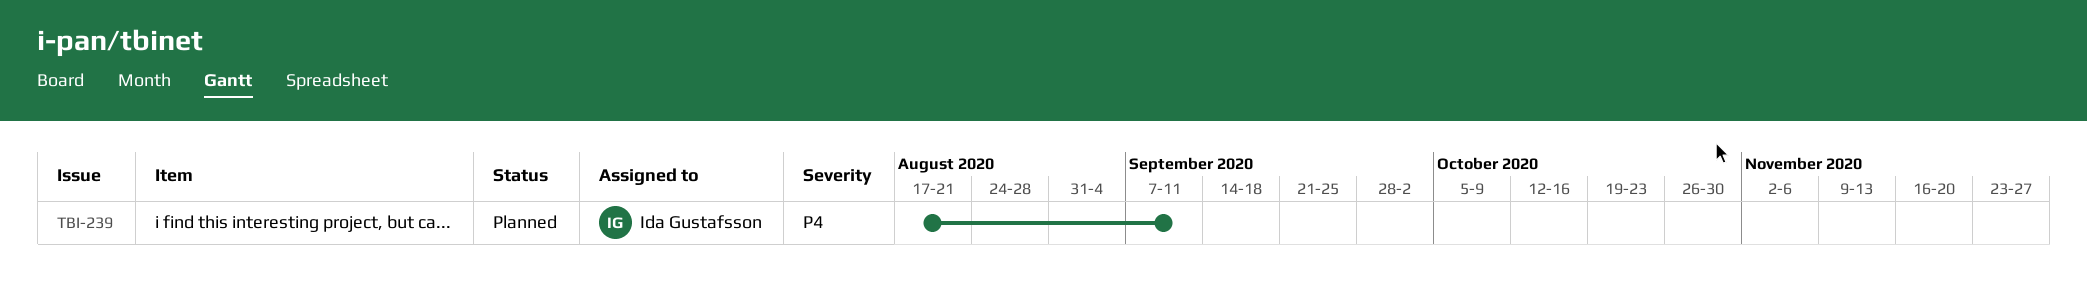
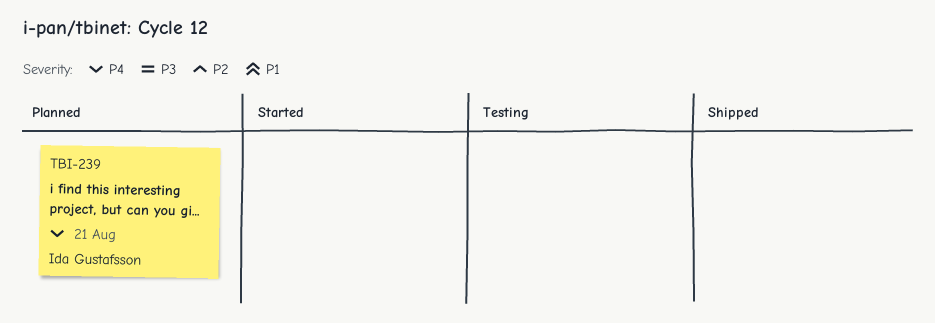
TBI-239, due: Sep 11 -> Aug 21

